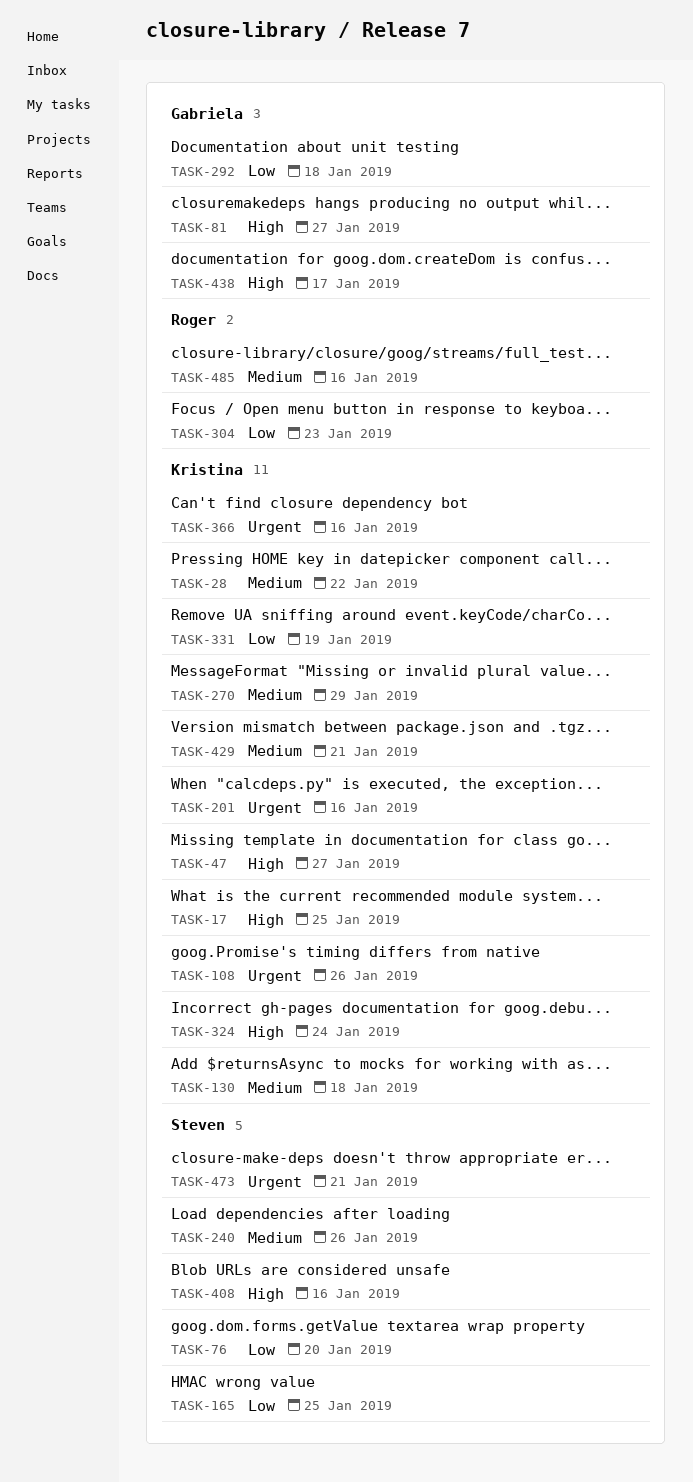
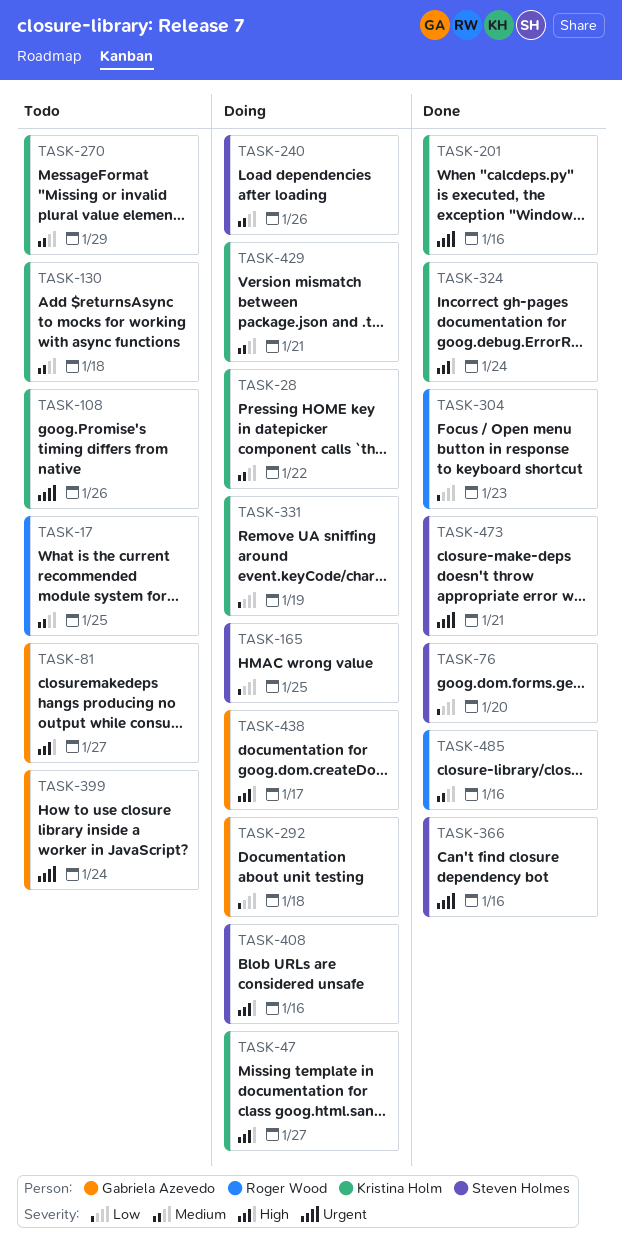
TASK-17, owner: Kristina Holm -> Roger Wood
TASK-17, priority: High -> Medium
TASK-366, owner: Kristina Holm -> Steven Holmes
TASK-399: none -> present

